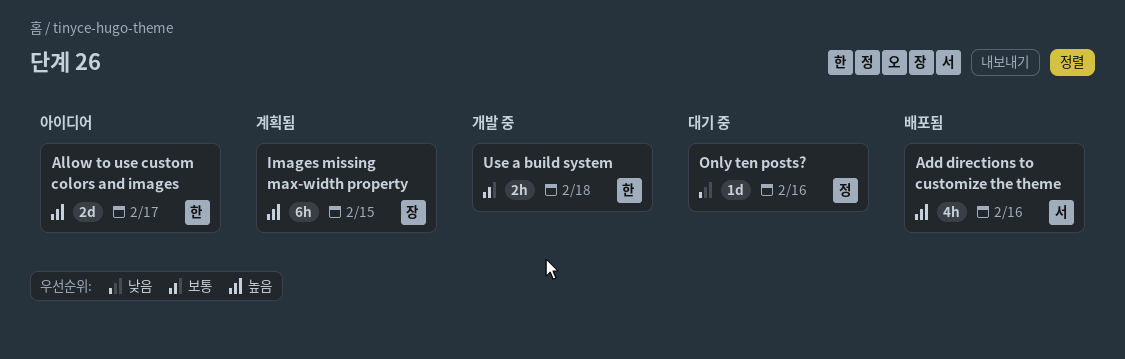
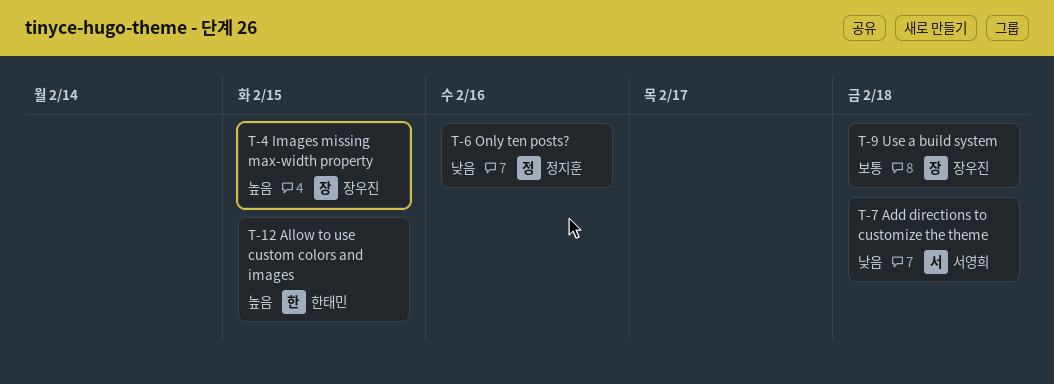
Add directions to customize the theme, priority: 높음 -> 낮음
Add directions to customize the theme, due: Feb 16 -> Feb 18
Allow to use custom colors and images, due: Feb 17 -> Feb 15
Use a build system, owner: 한태민 -> 장우진

